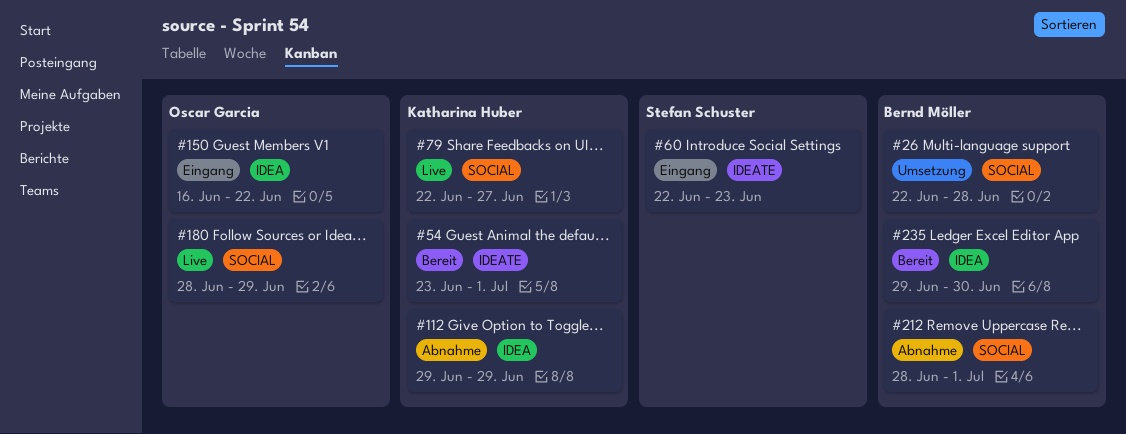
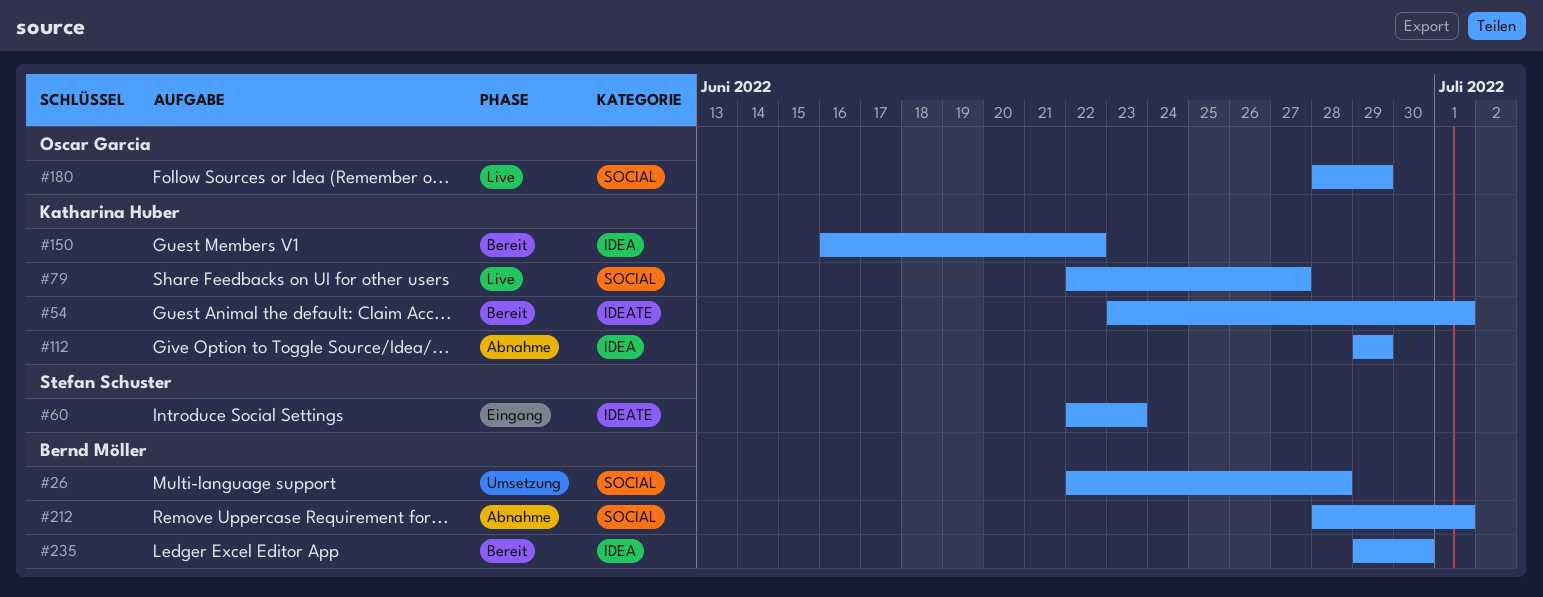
#150, status: Eingang -> Bereit
#150, owner: Oscar Garcia -> Katharina Huber

